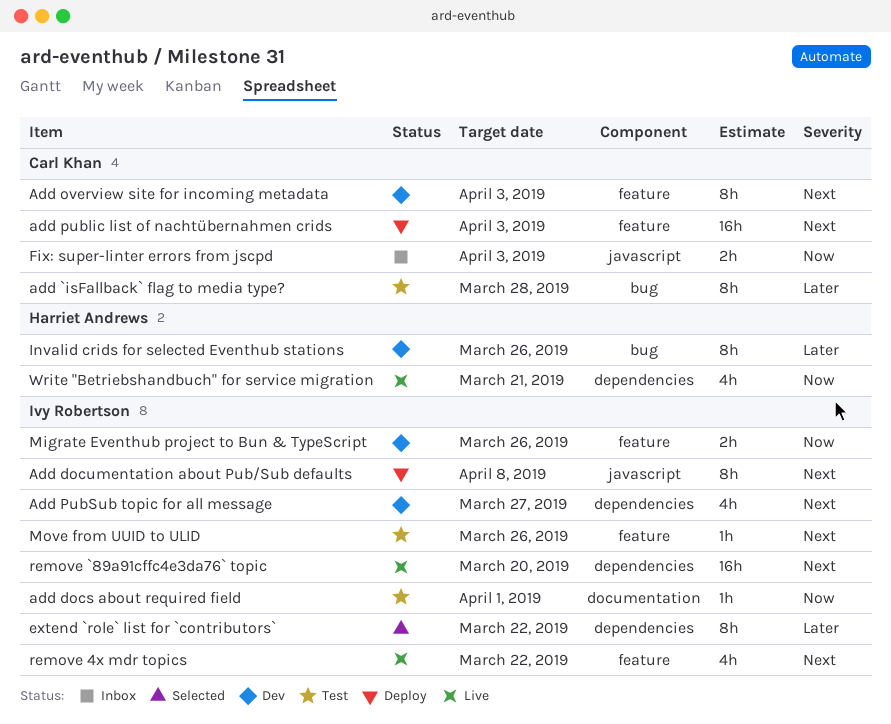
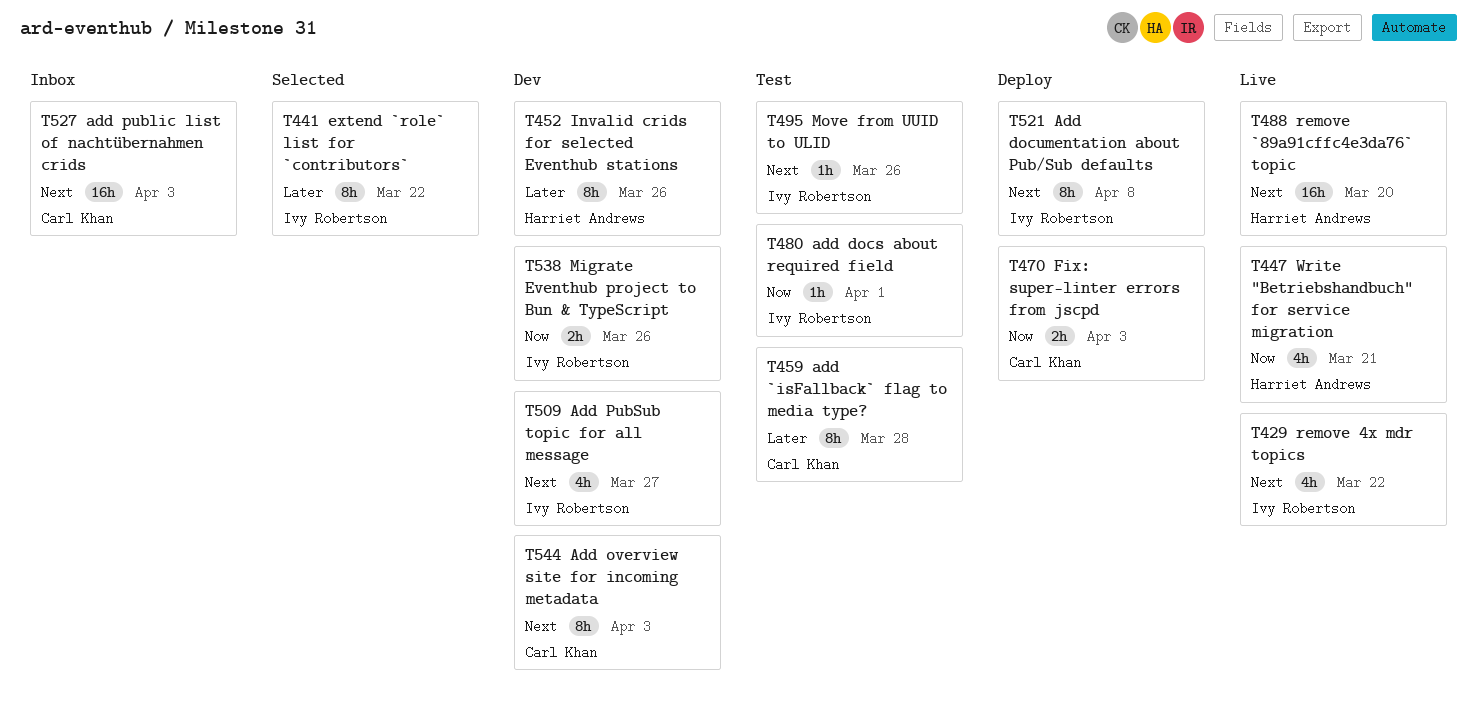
add public list of nachtübernahmen crids, status: Deploy -> Inbox
Fix: super-linter errors from jscpd, status: Inbox -> Deploy
remove `89a91cffc4e3da76` topic, owner: Ivy Robertson -> Harriet Andrews

